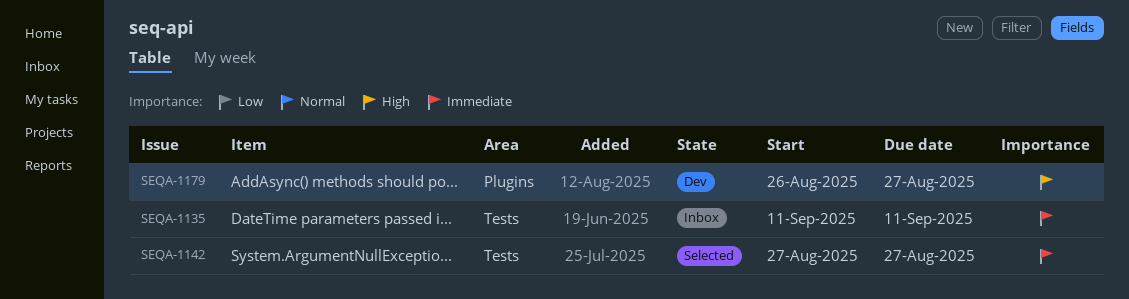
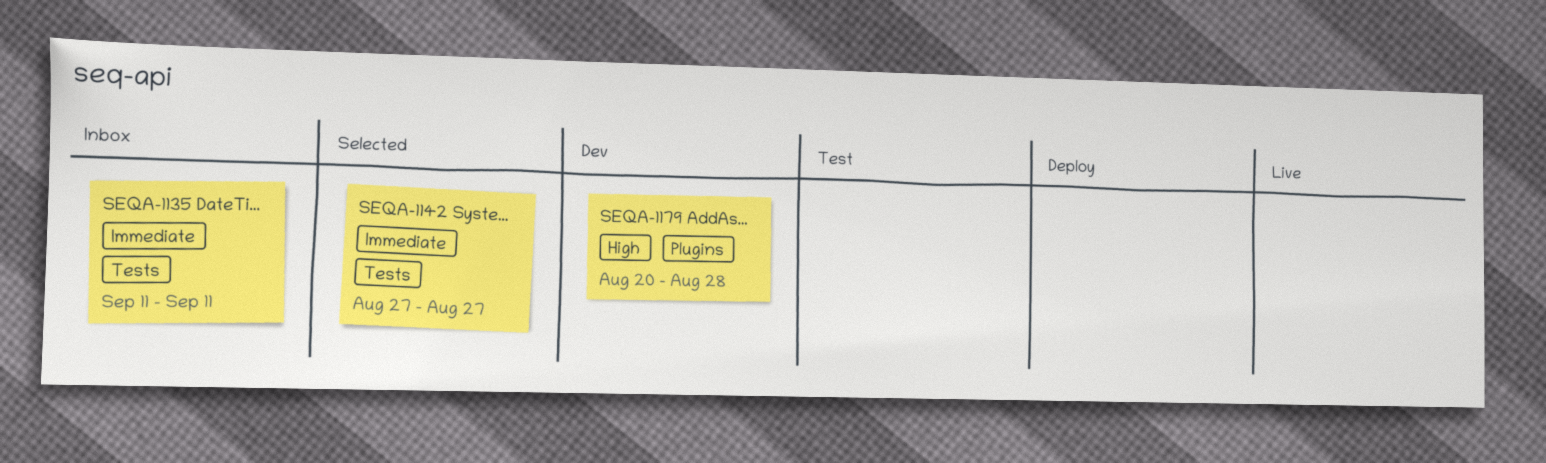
SEQA-1179, start: Aug 26 -> Aug 20
SEQA-1179, due: Aug 27 -> Aug 28

